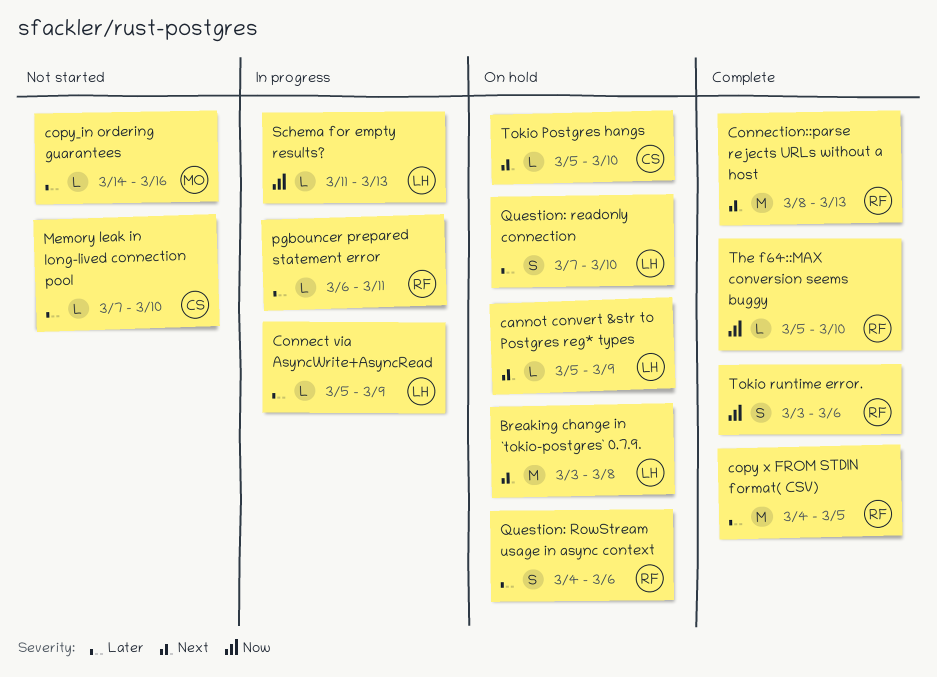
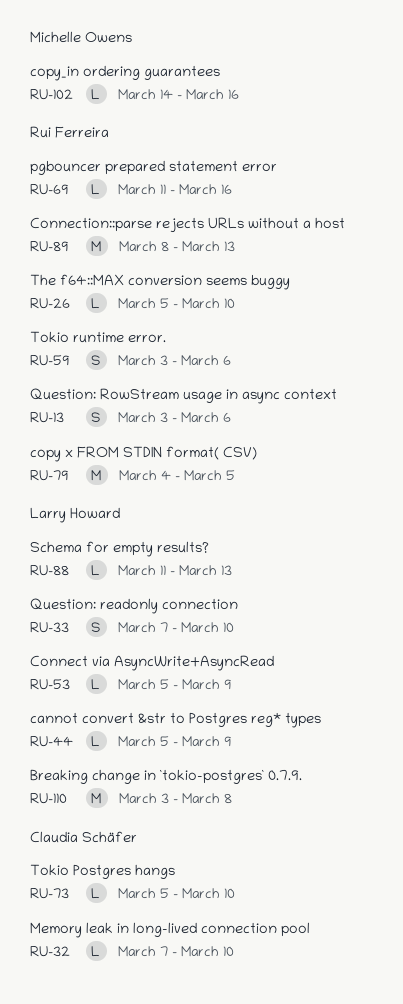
pgbouncer prepared statement error, start: Mar 6 -> Mar 11
pgbouncer prepared statement error, due: Mar 11 -> Mar 16
Question: RowStream usage in async context, start: Mar 4 -> Mar 3

